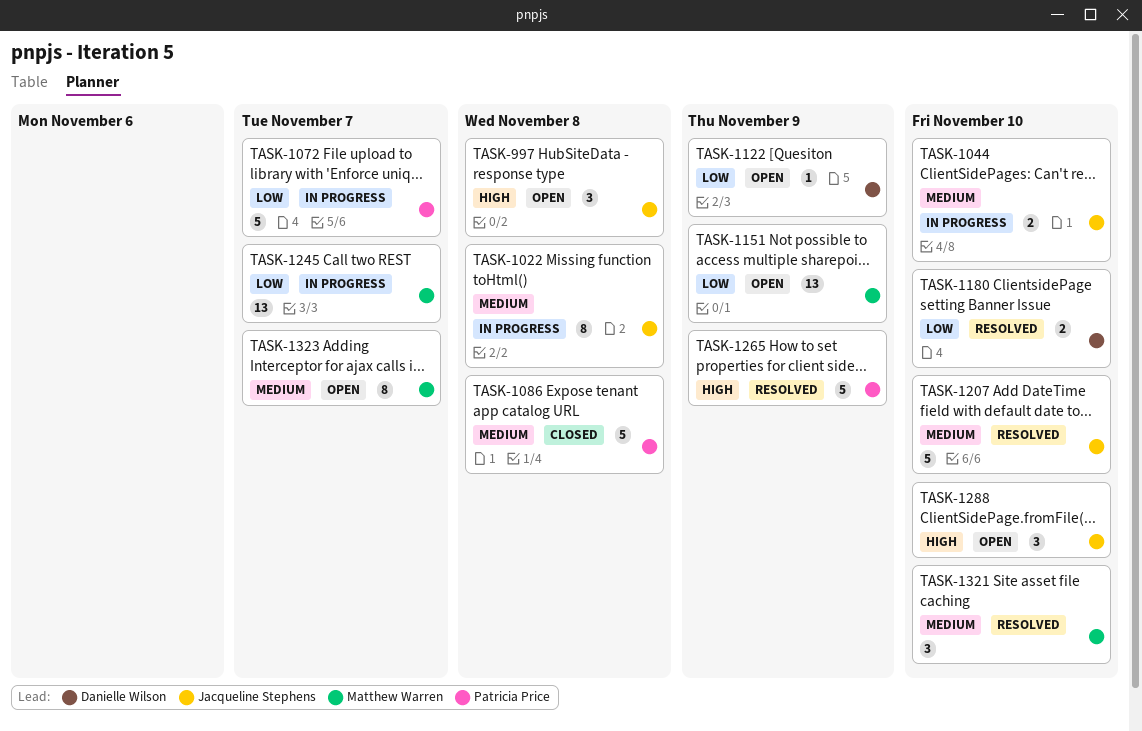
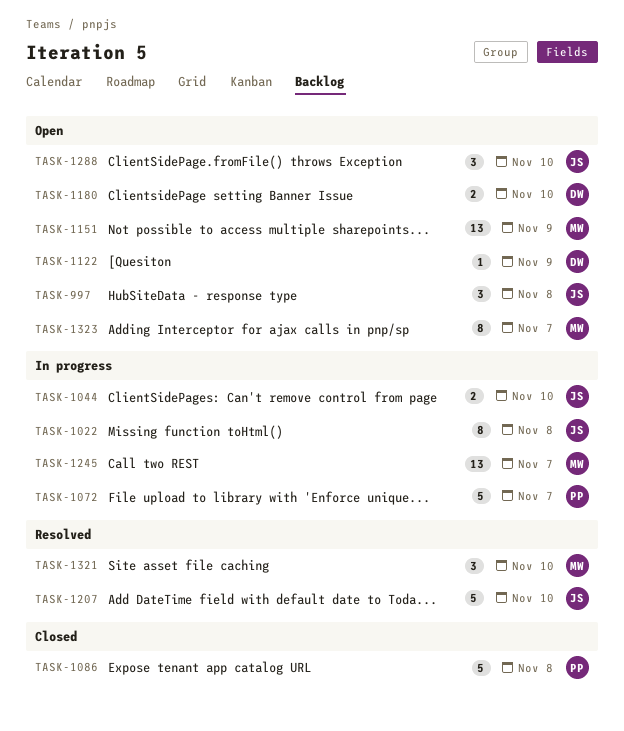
TASK-1180, status: Resolved -> Open
TASK-1265: present -> none

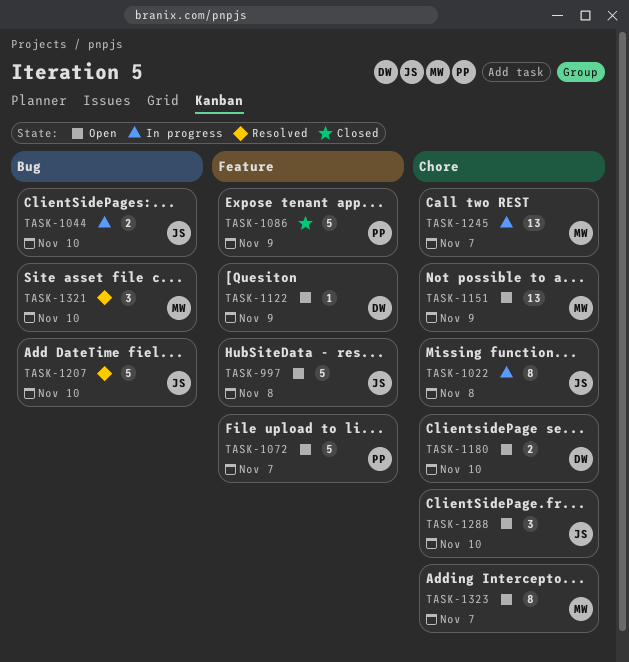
TASK-997, estimate: 3 -> 5
TASK-1072, status: In progress -> Open
TASK-1086, due: Nov 8 -> Nov 9

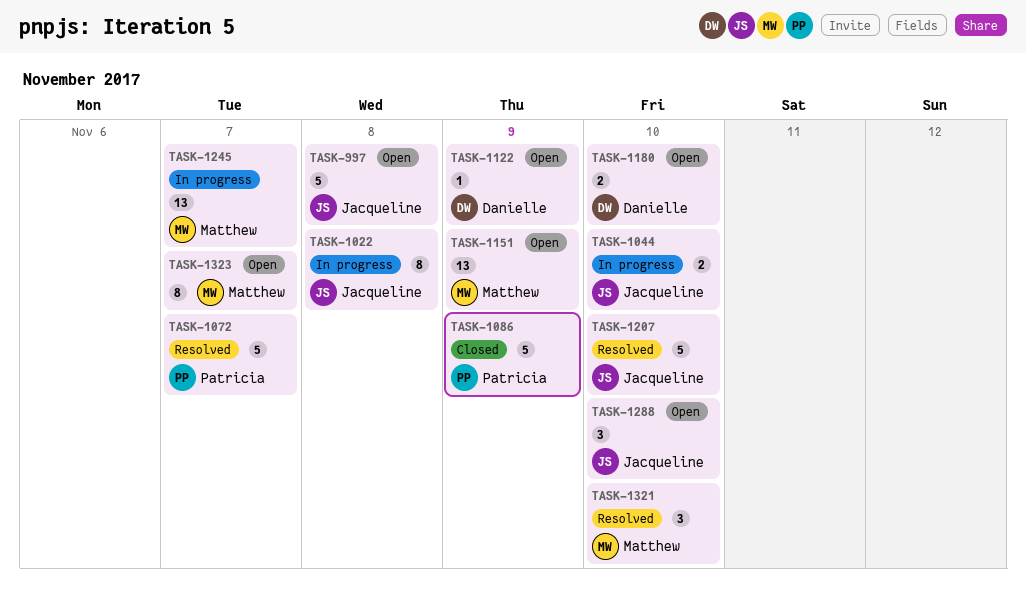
TASK-1072, status: Open -> Resolved

